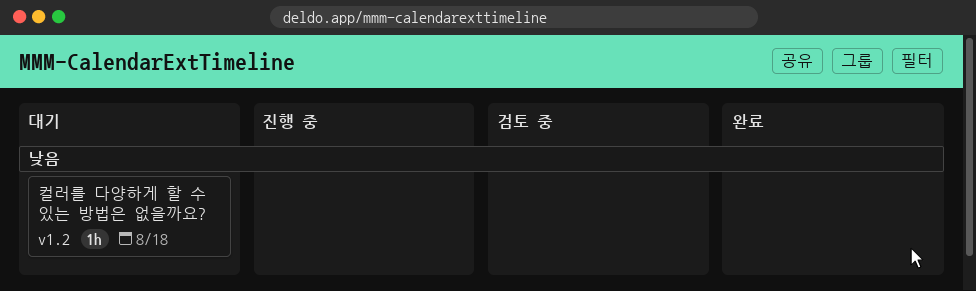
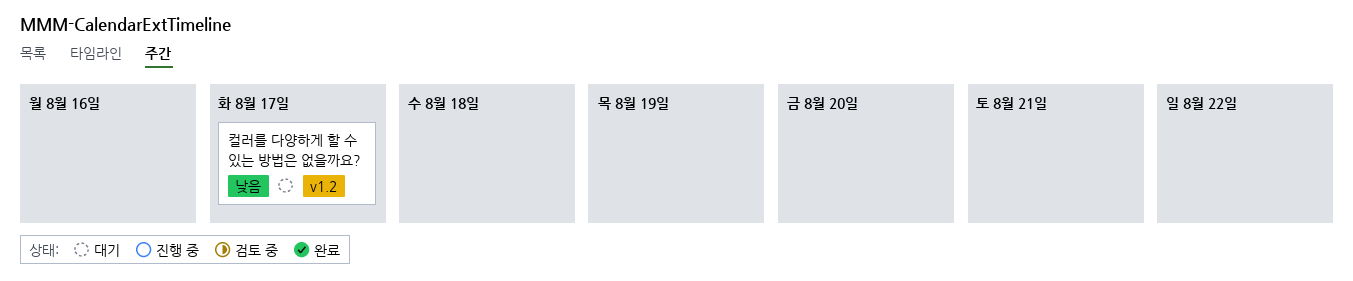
컬러를 다양하게 할 수 있는 방법은 없을까요?, due: Aug 18 -> Aug 17

